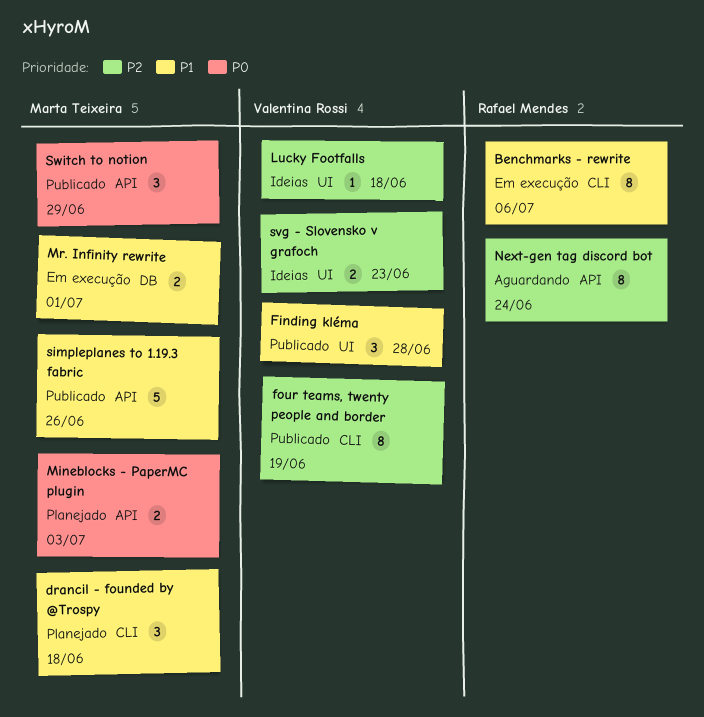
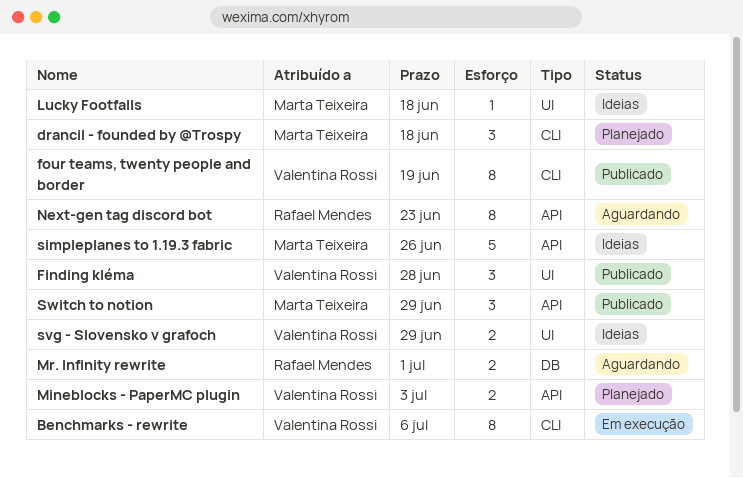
Benchmarks - rewrite, owner: Rafael Mendes -> Valentina Rossi
Lucky Footfalls, owner: Valentina Rossi -> Marta Teixeira
Mineblocks - PaperMC plugin, owner: Marta Teixeira -> Valentina Rossi
Mr. Infinity rewrite, status: Em execução -> Aguardando
Mr. Infinity rewrite, owner: Marta Teixeira -> Rafael Mendes
Next-gen tag discord bot, due: Jun 24 -> Jun 23
simpleplanes to 1.19.3 fabric, status: Publicado -> Ideias
svg - Slovensko v grafoch, due: Jun 23 -> Jun 29

